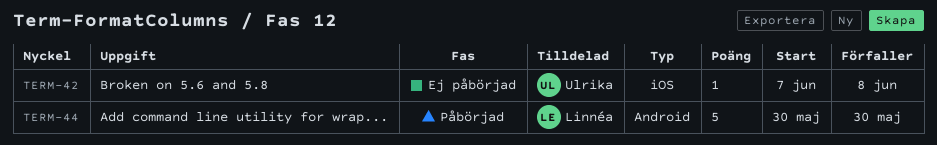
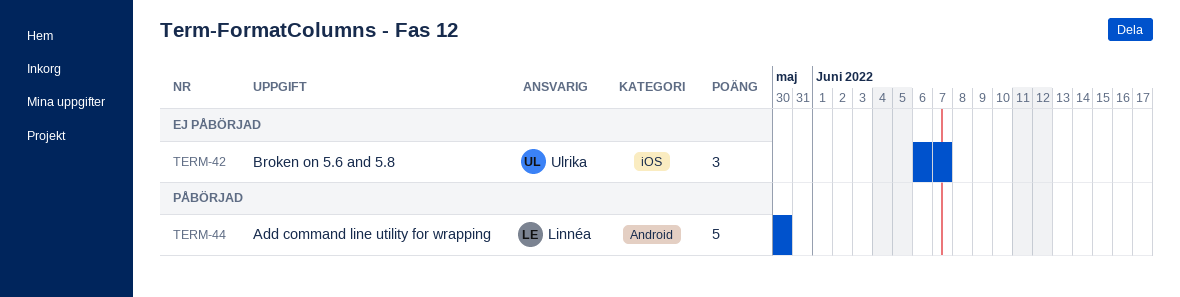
TERM-42, estimate: 1 -> 3
TERM-42, start: Jun 7 -> Jun 6
TERM-42, due: Jun 8 -> Jun 7

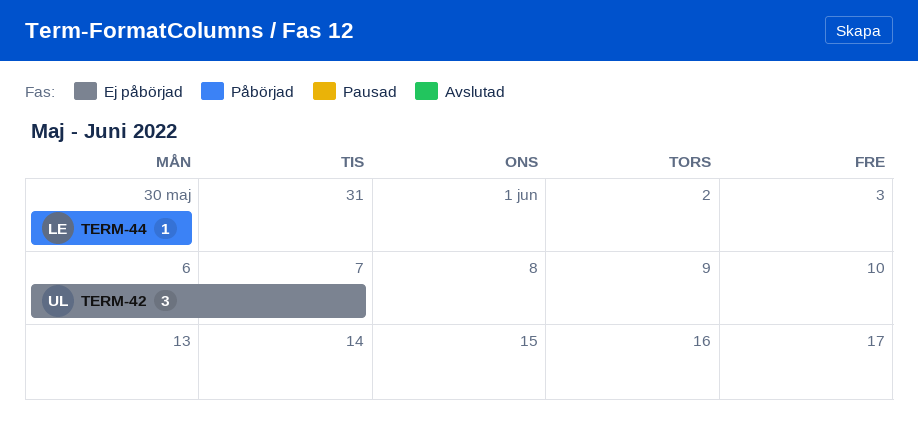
TERM-44, estimate: 5 -> 1

